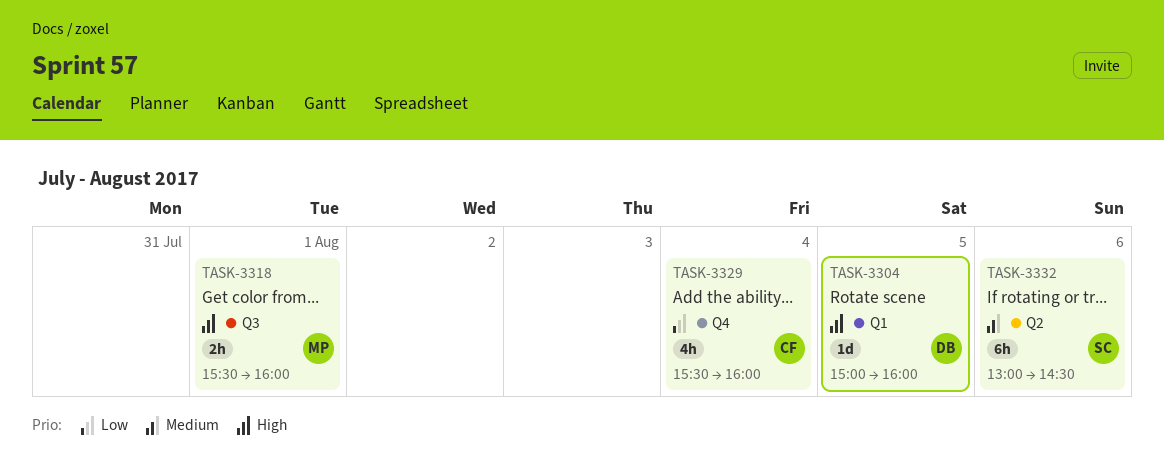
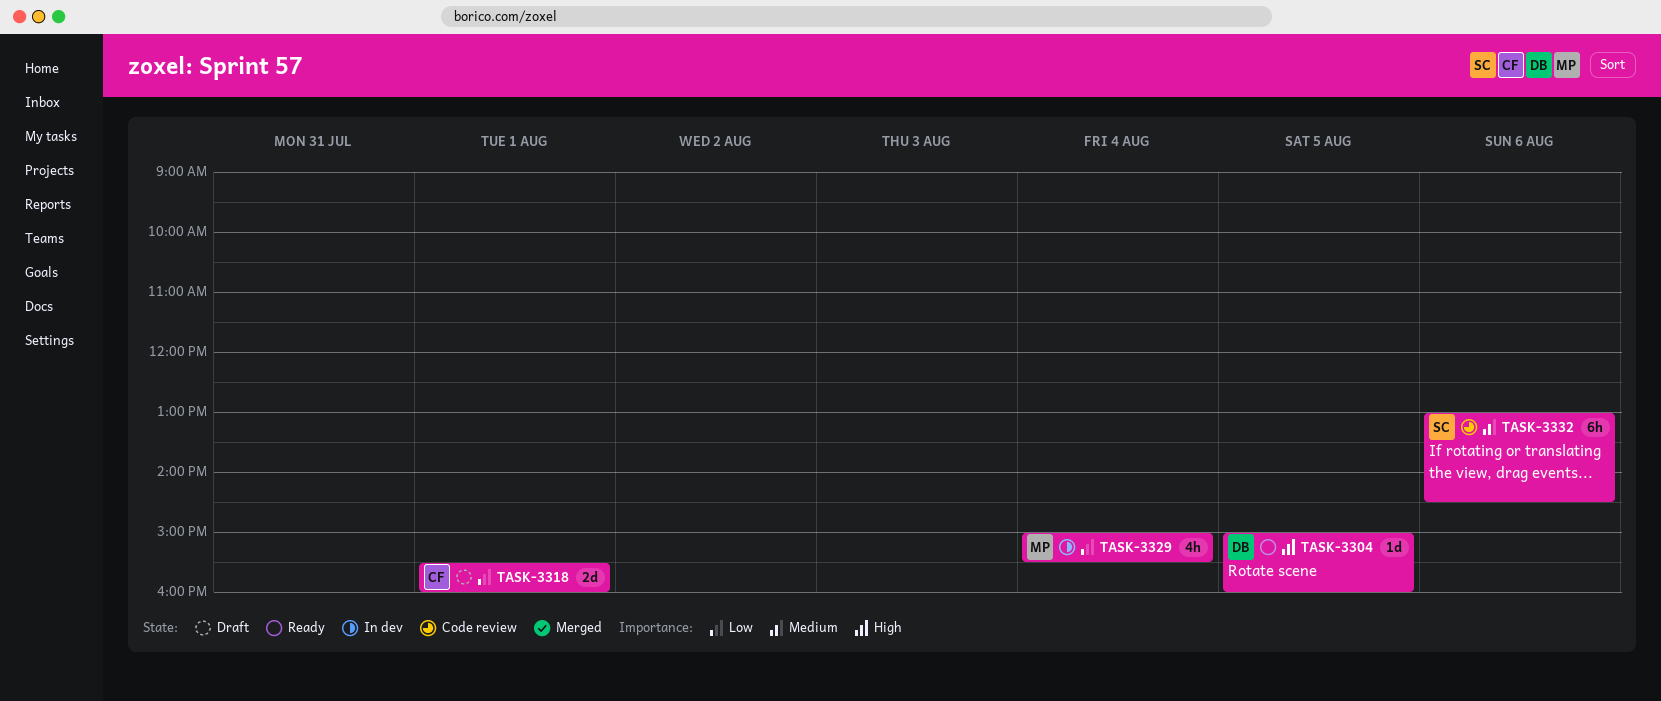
TASK-3318, owner: MP -> CF
TASK-3318, priority: High -> Low
TASK-3318, estimate: 2h -> 2d
TASK-3329, owner: CF -> MP
TASK-3329, begins: 15:30 -> 15:00
TASK-3329, ends: 16:00 -> 15:30

